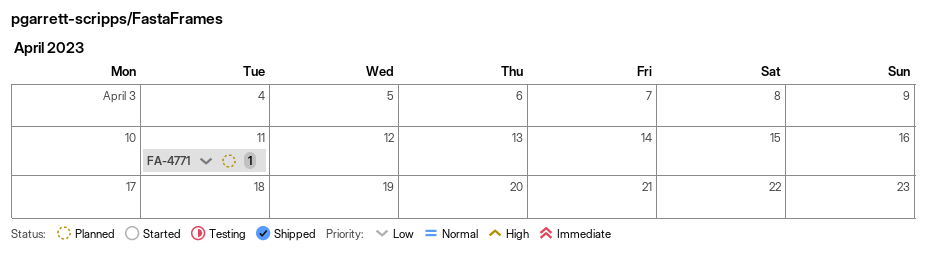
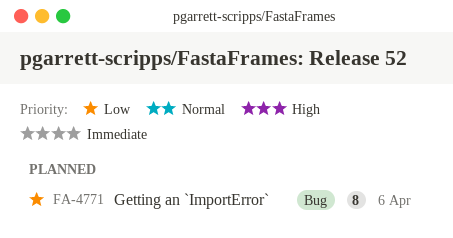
FA-4771, estimate: 1 -> 8
FA-4771, due: Apr 11 -> Apr 6

